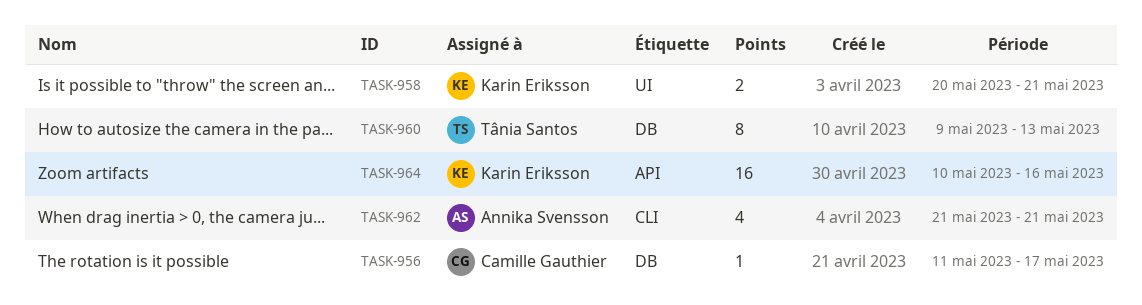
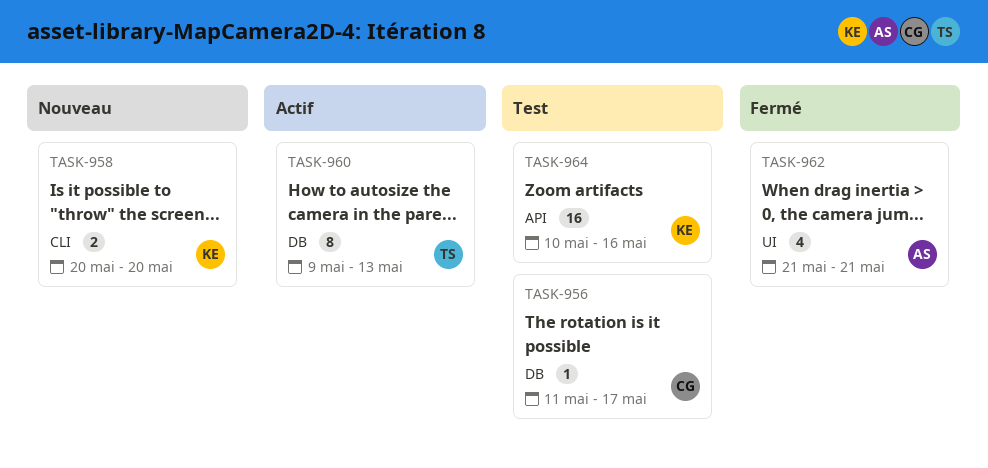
TASK-958, label: UI -> CLI
TASK-958, due: May 21 -> May 20
TASK-962, label: CLI -> UI

